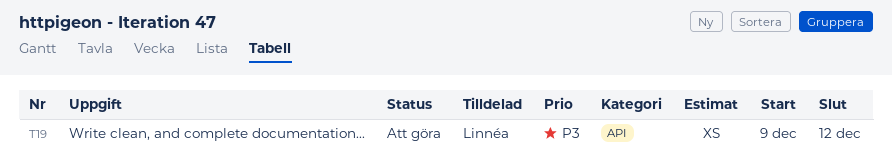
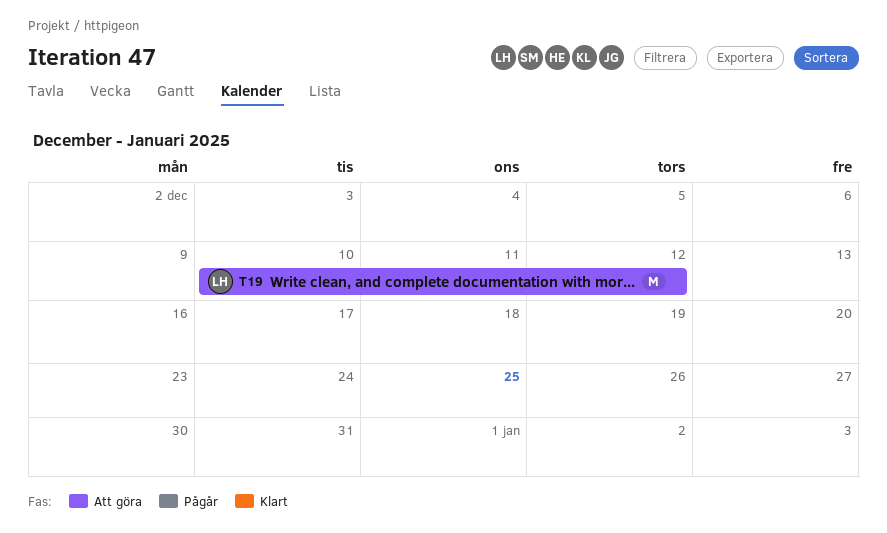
T19, estimate: XS -> M
T19, start: Dec 9 -> Dec 10

